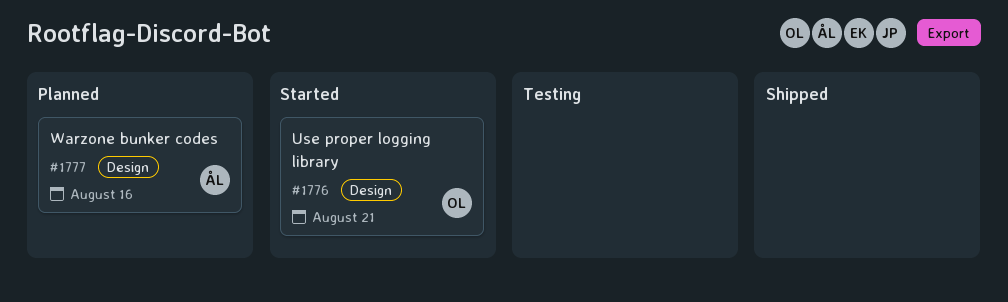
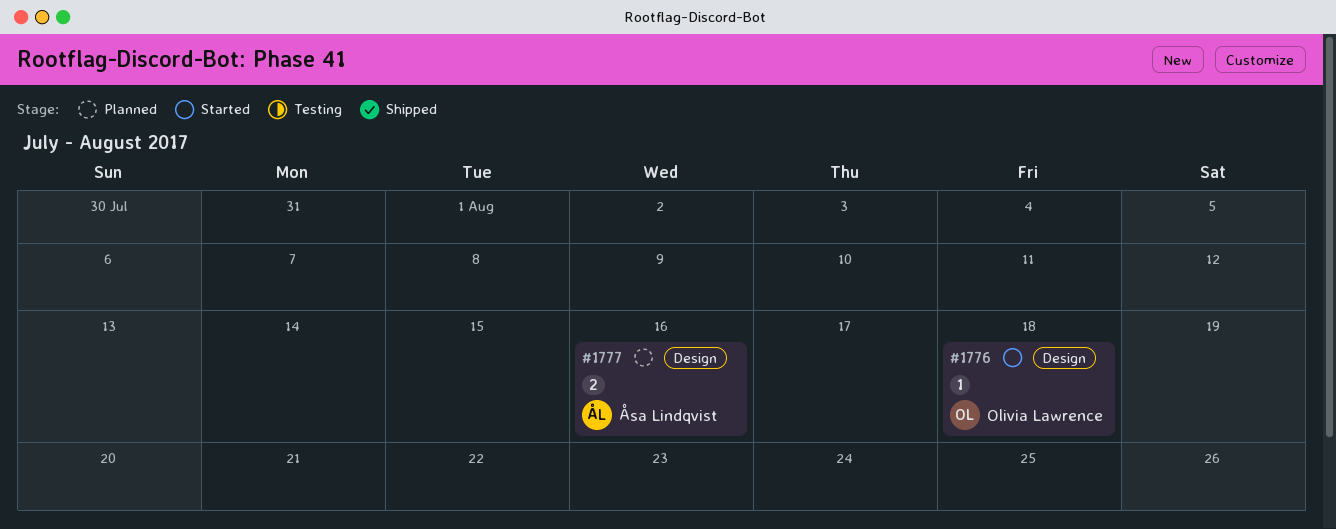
#1776, due: Aug 21 -> Aug 18

